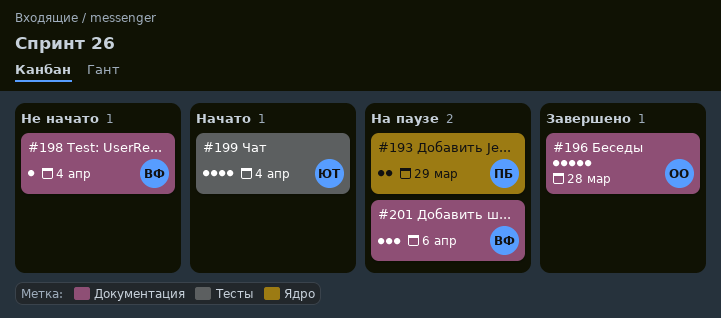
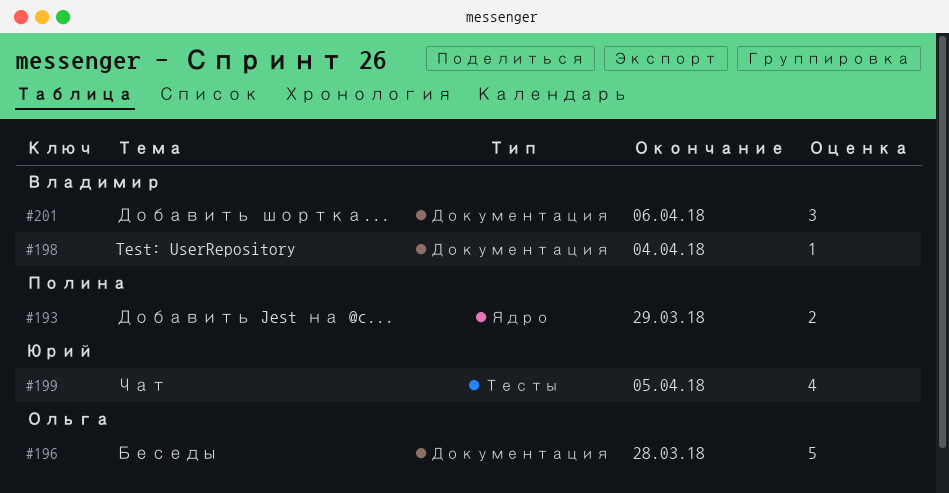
#199, due: Apr 4 -> Apr 5

